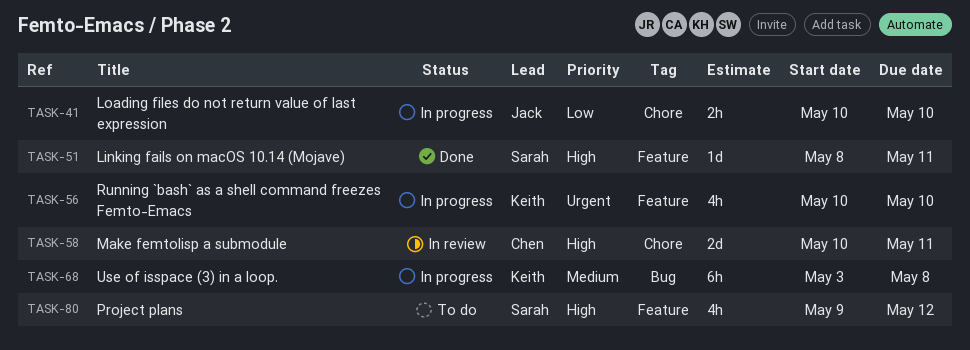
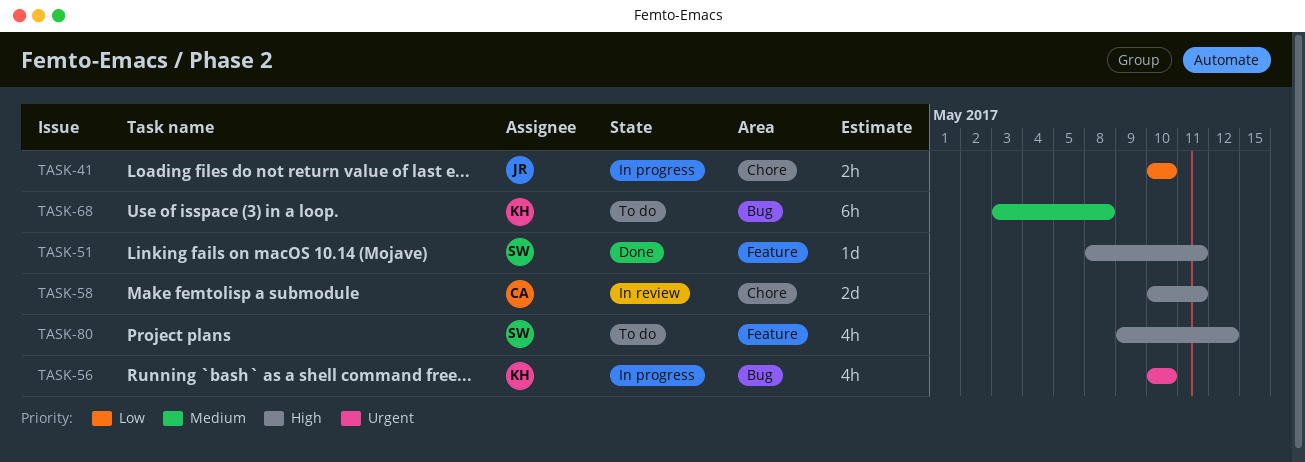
TASK-56, label: Feature -> Bug
TASK-68, status: In progress -> To do

